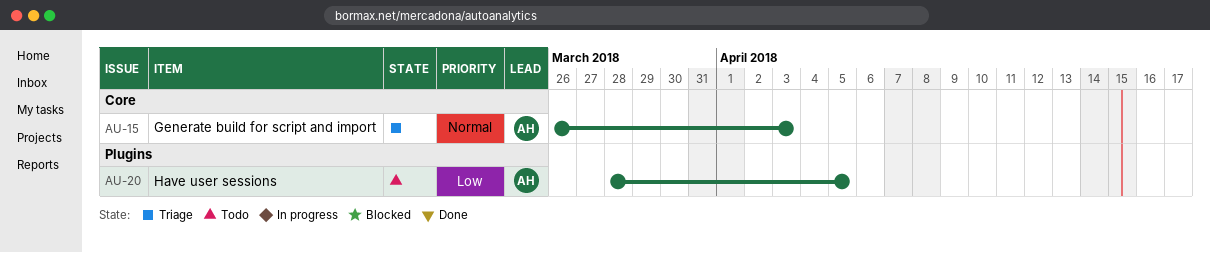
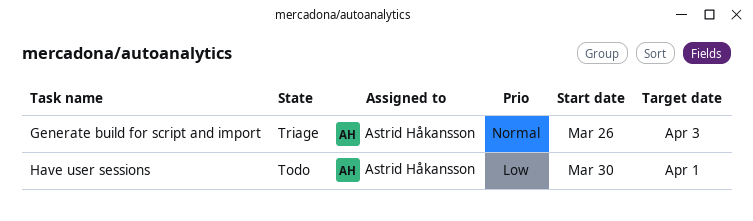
Have user sessions, start: Mar 28 -> Mar 30
Have user sessions, due: Apr 5 -> Apr 1

